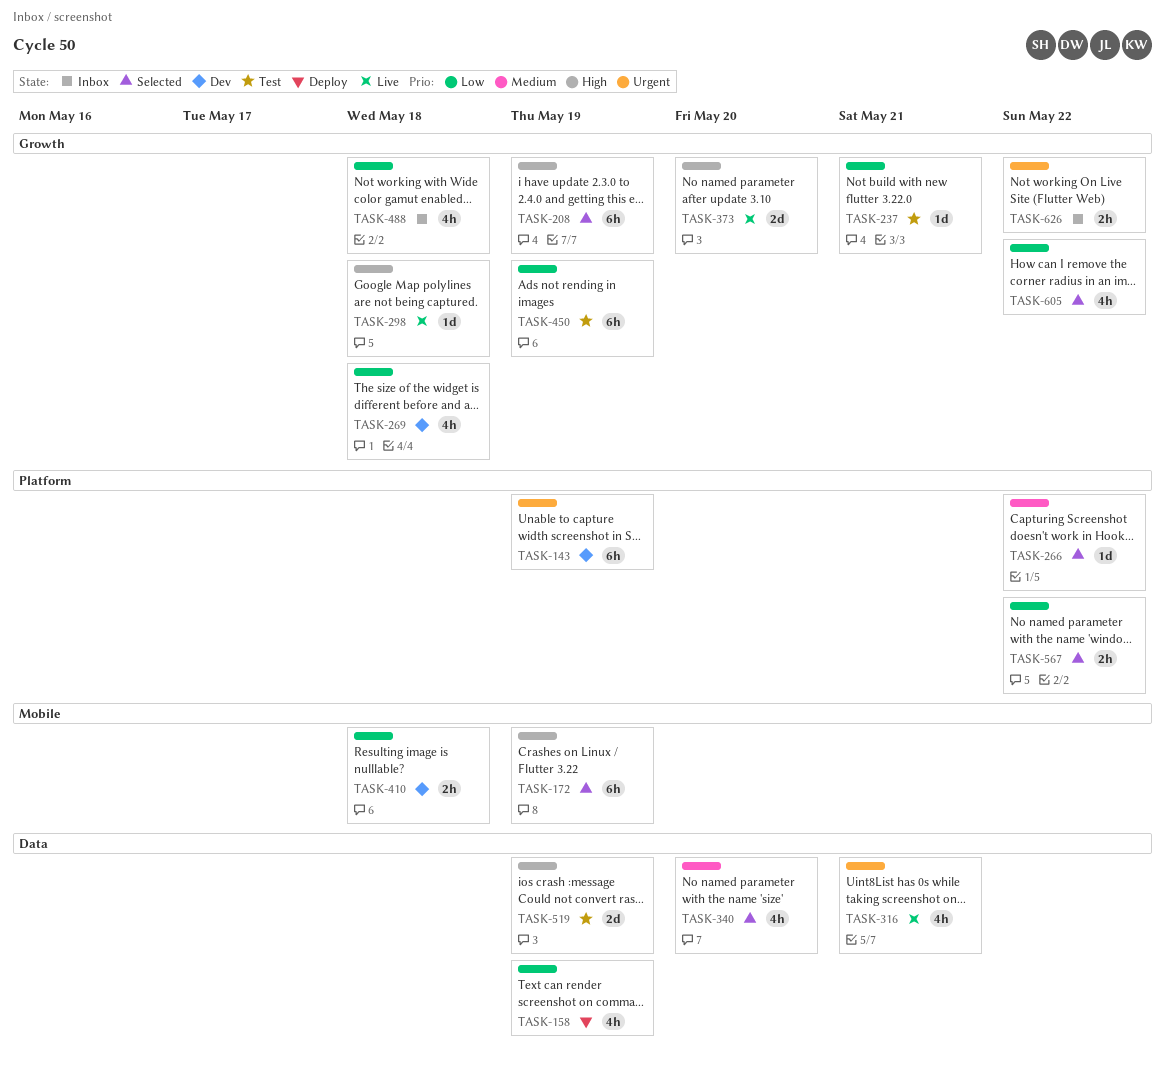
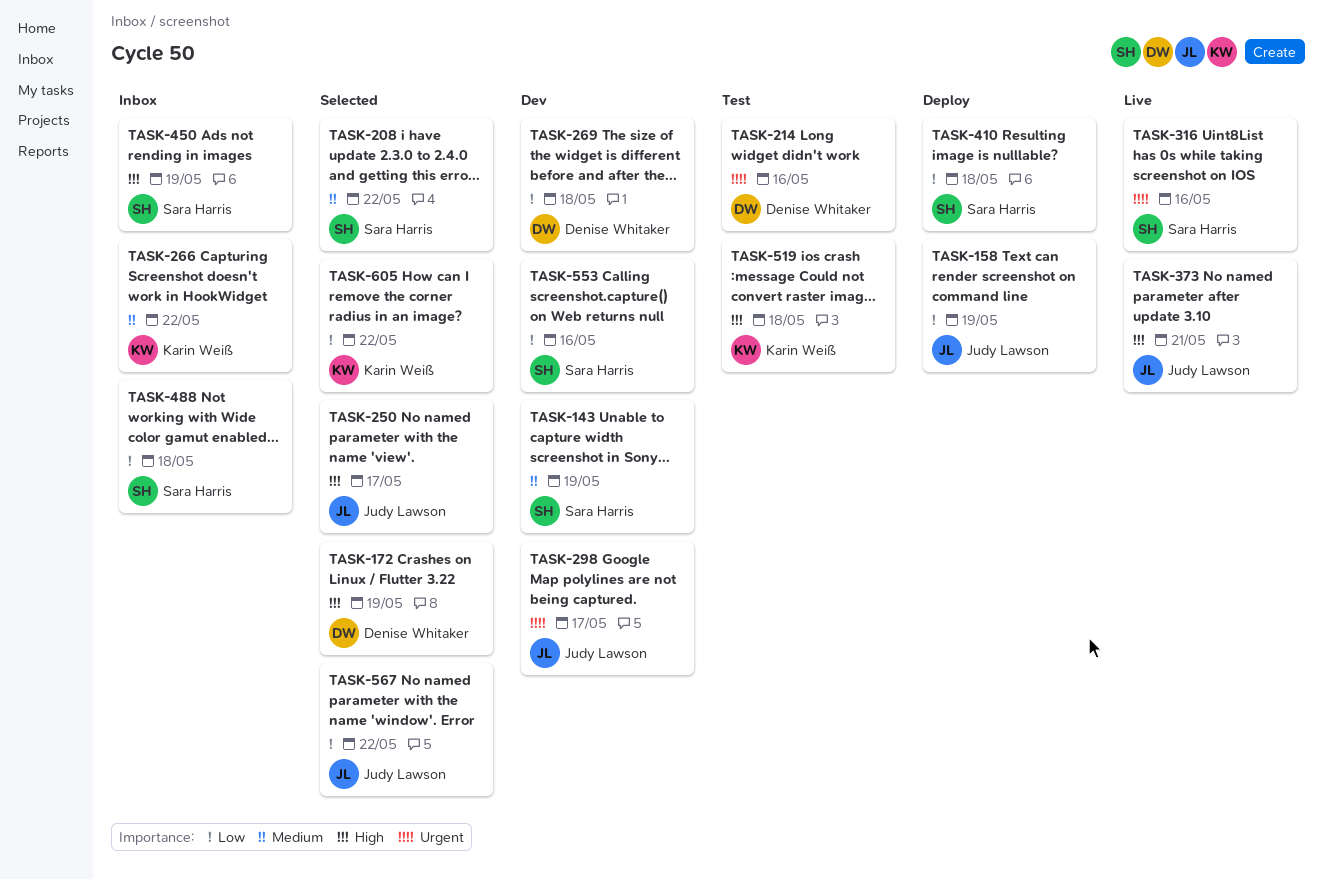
TASK-143, priority: Urgent -> Medium
TASK-208, priority: High -> Medium
TASK-208, due: May 19 -> May 22
TASK-214: none -> present
TASK-237: present -> none
TASK-250: none -> present
TASK-266, status: Selected -> Inbox
TASK-298, status: Live -> Dev
TASK-298, priority: High -> Urgent
TASK-298, due: May 18 -> May 17
TASK-316, due: May 21 -> May 16
TASK-340: present -> none
TASK-373, due: May 20 -> May 21
TASK-410, status: Dev -> Deploy
TASK-450, status: Test -> Inbox
TASK-450, priority: Low -> High
TASK-519, due: May 19 -> May 18
TASK-553: none -> present
TASK-626: present -> none

